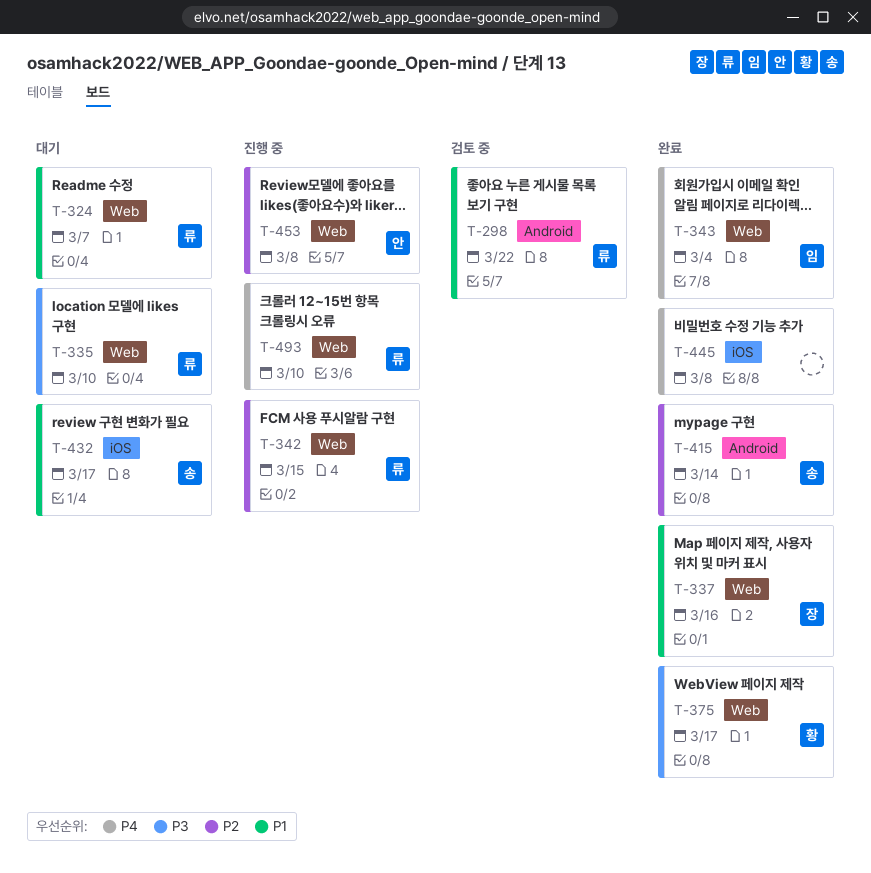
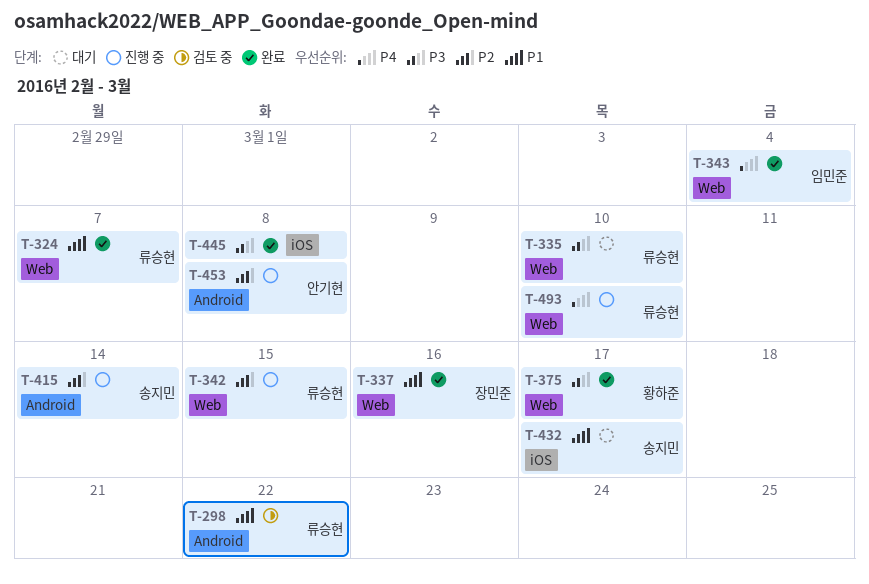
T-324, status: 대기 -> 완료
T-415, status: 완료 -> 진행 중
T-445, priority: P4 -> P3
T-453, label: Web -> Android

